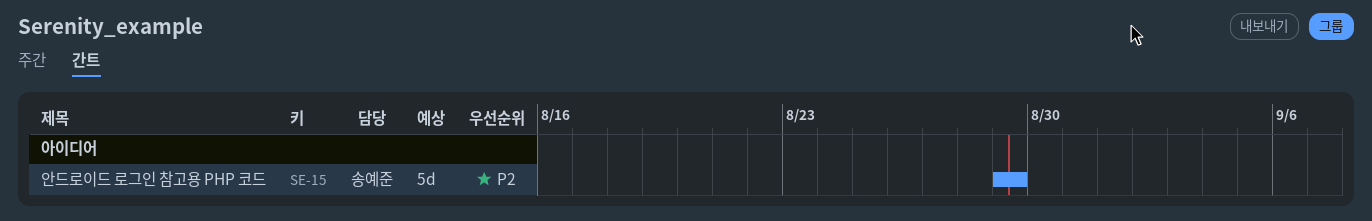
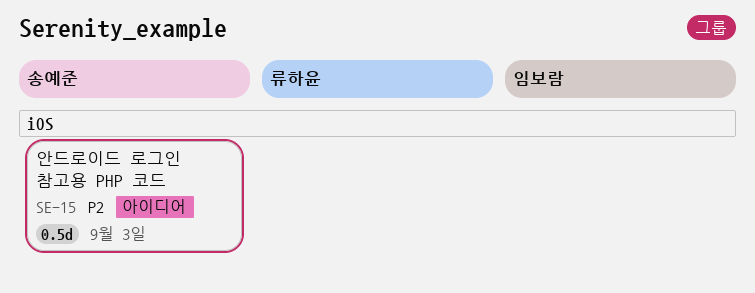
SE-15, estimate: 5d -> 0.5d
SE-15, due: Aug 29 -> Sep 3

